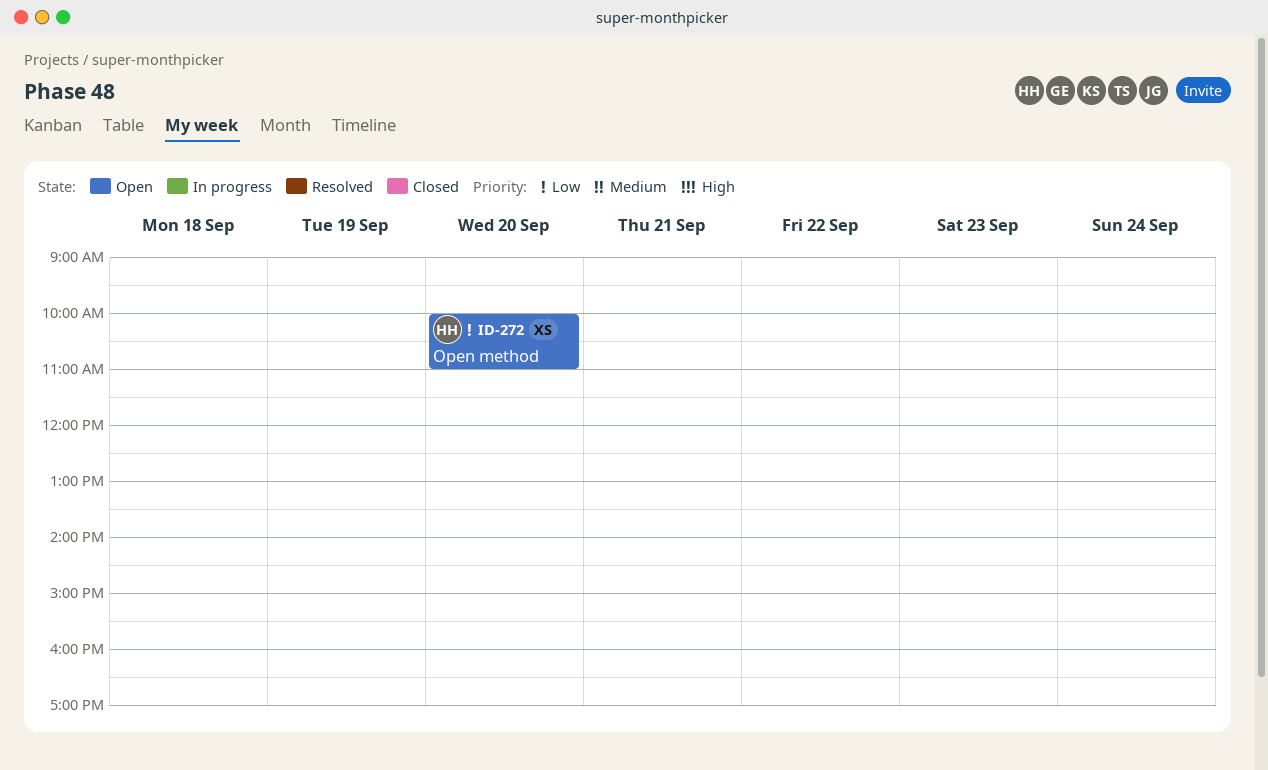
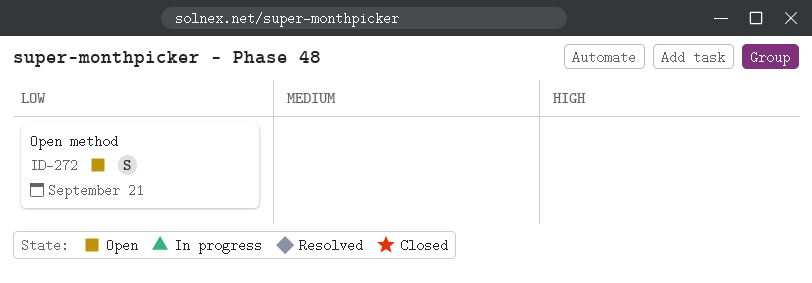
ID-272, estimate: XS -> S
ID-272, day: Sep 20 -> Sep 21

